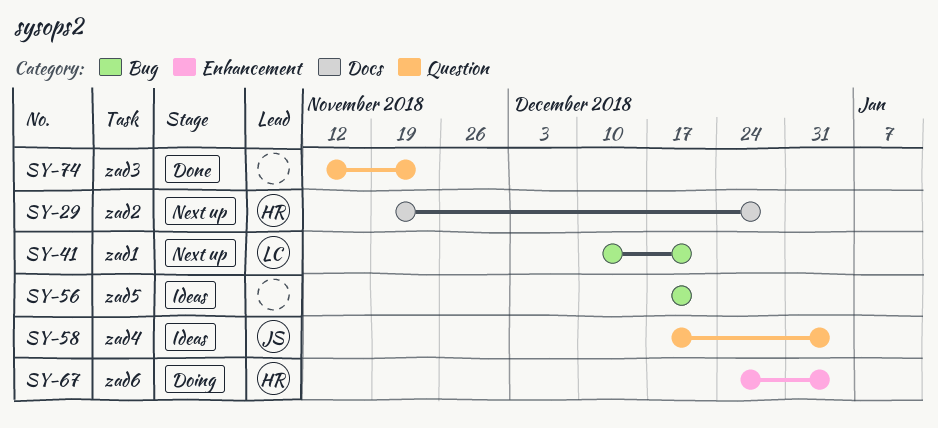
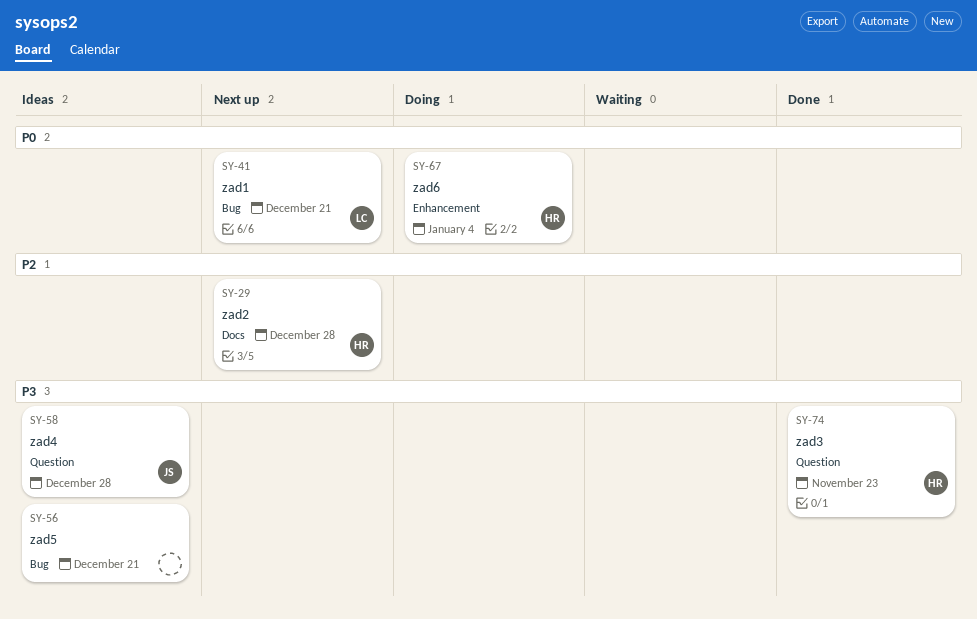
SY-58, due: Jan 4 -> Dec 28
SY-74, owner: none -> HR

